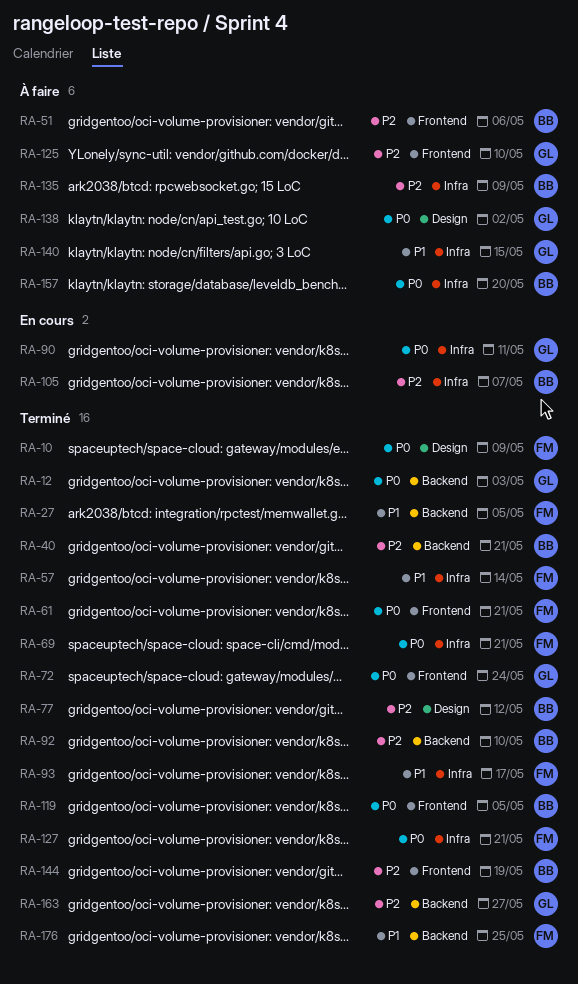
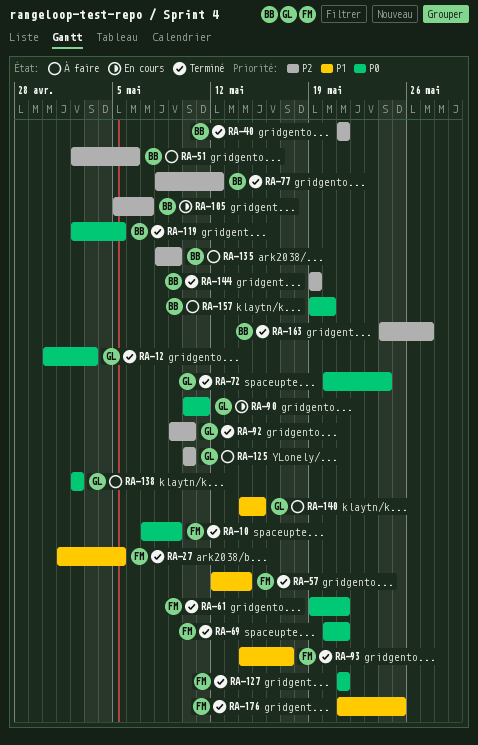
RA-92, owner: BB -> GL
RA-163, owner: GL -> BB

